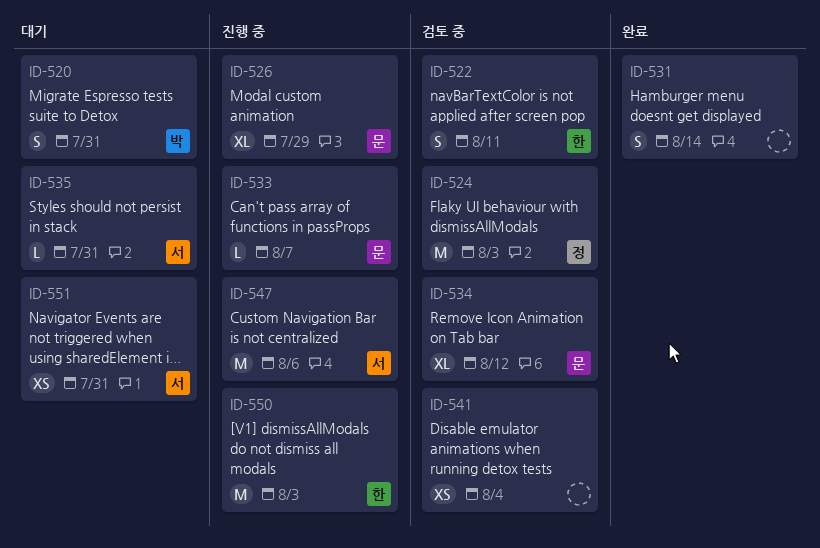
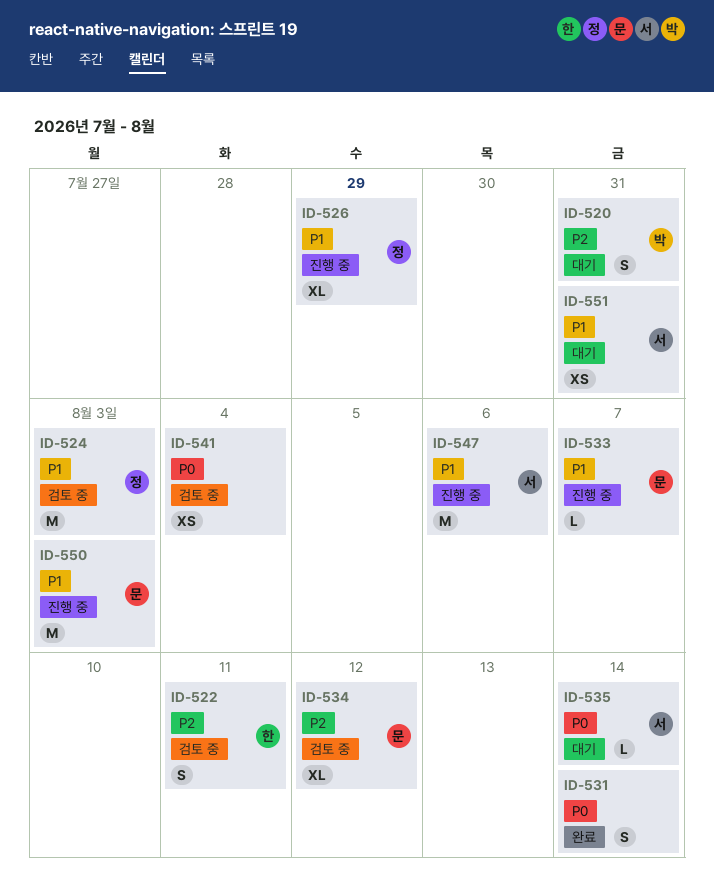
ID-526, owner: 문 -> 정
ID-535, due: Jul 31 -> Aug 14
ID-550, owner: 한 -> 문

